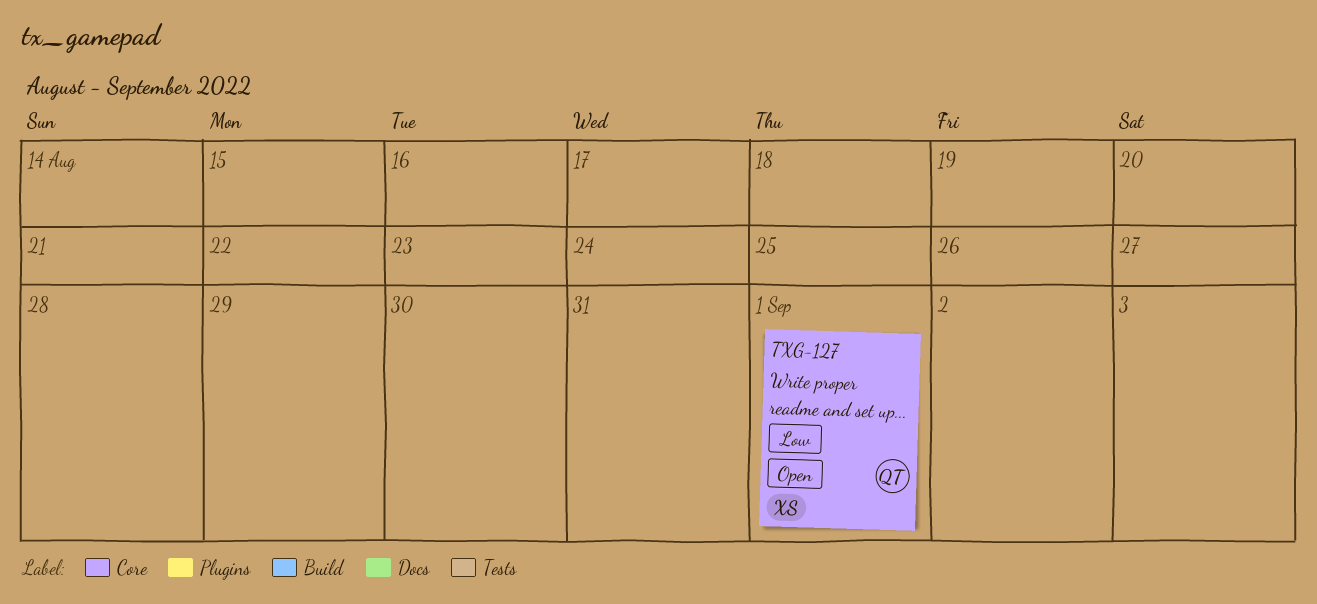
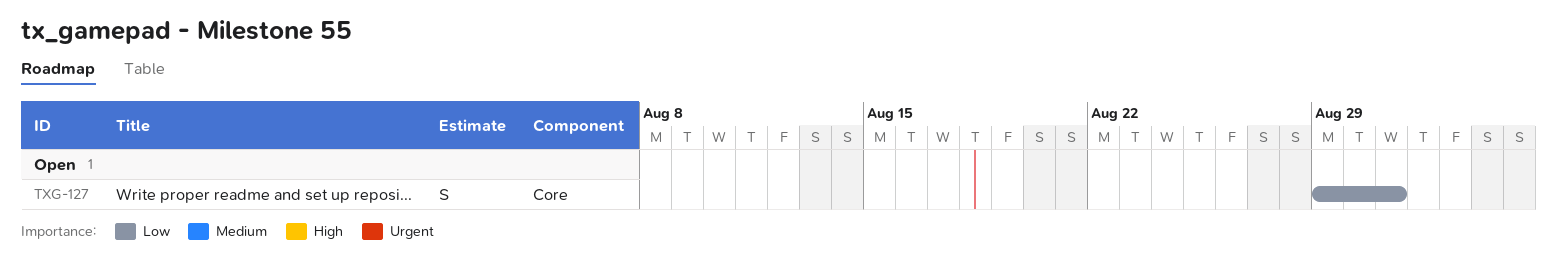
TXG-127, estimate: XS -> S
TXG-127, due: Sep 1 -> Aug 31

